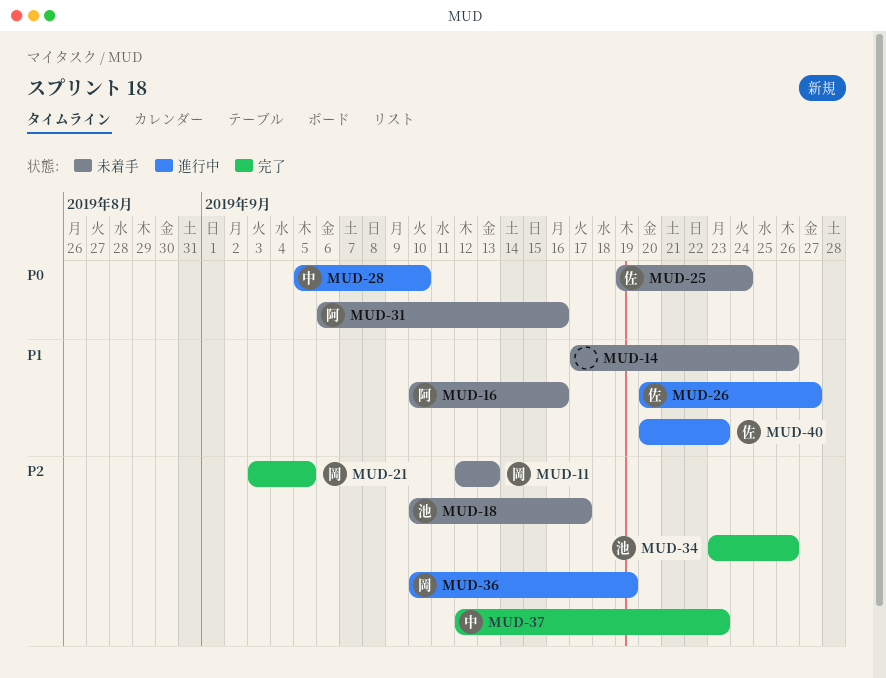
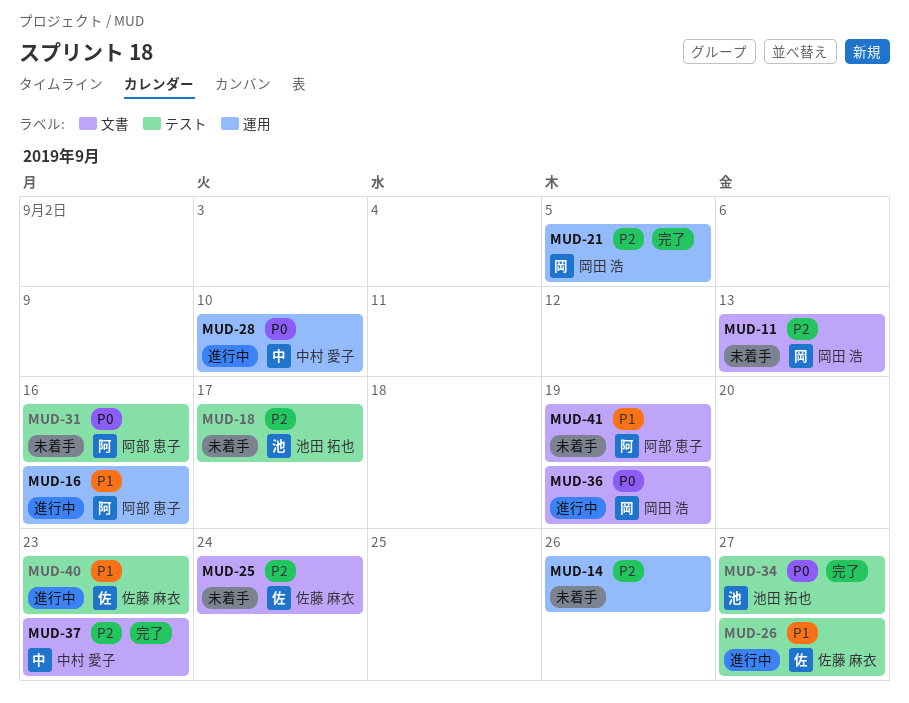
MUD-14, priority: P1 -> P2
MUD-16, status: 未着手 -> 進行中
MUD-25, priority: P0 -> P2
MUD-34, priority: P2 -> P0
MUD-34, due: Sep 26 -> Sep 27
MUD-36, priority: P2 -> P0
MUD-41: none -> present

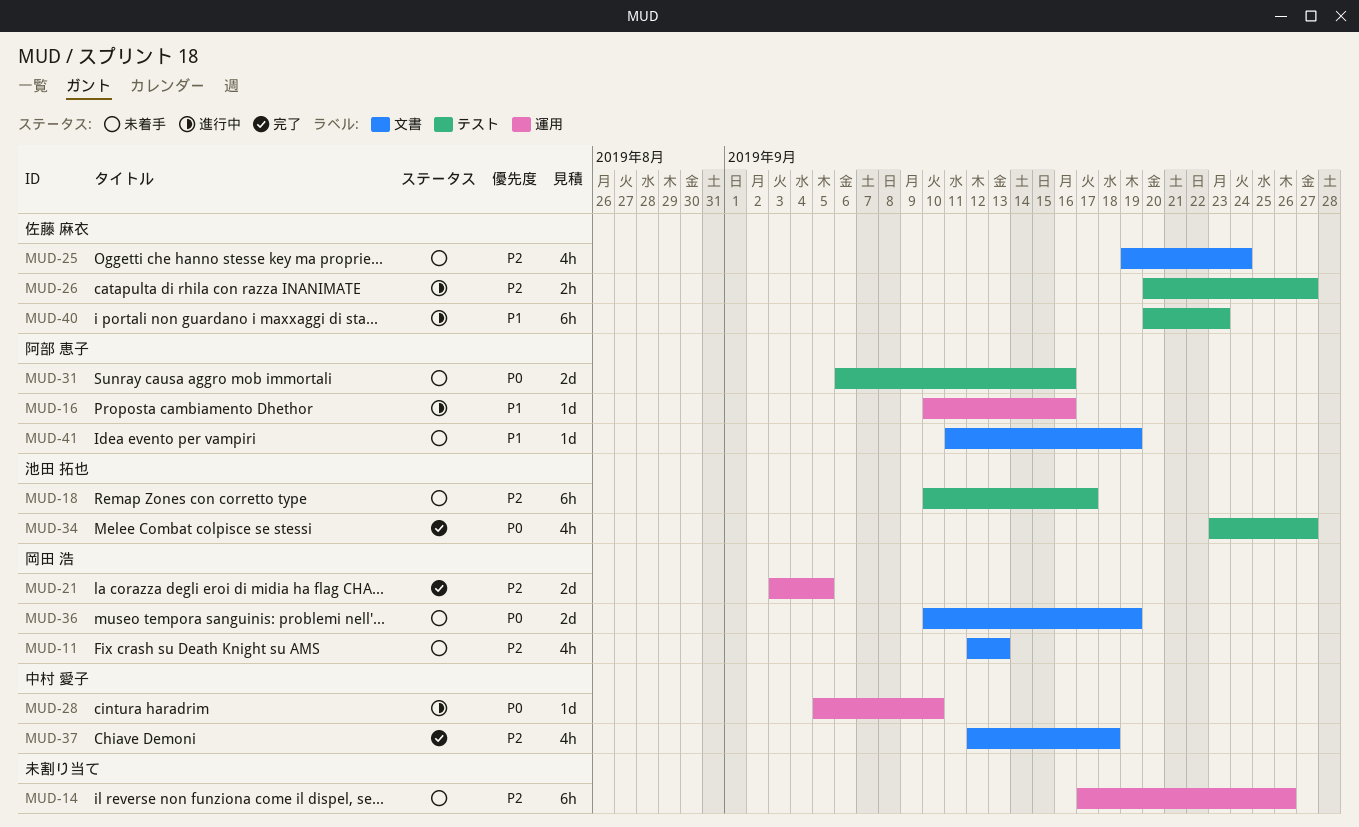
MUD-26, priority: P1 -> P2
MUD-36, status: 進行中 -> 未着手
MUD-37, due: Sep 23 -> Sep 18

